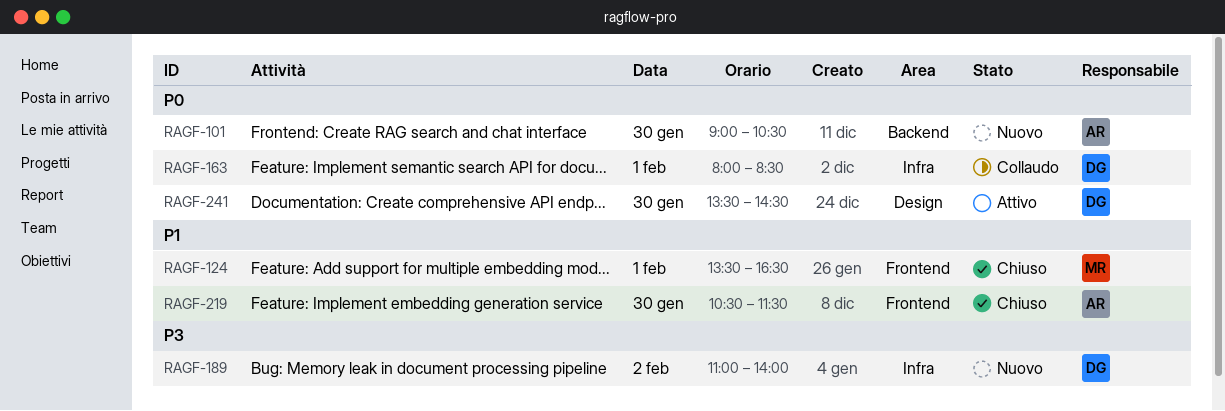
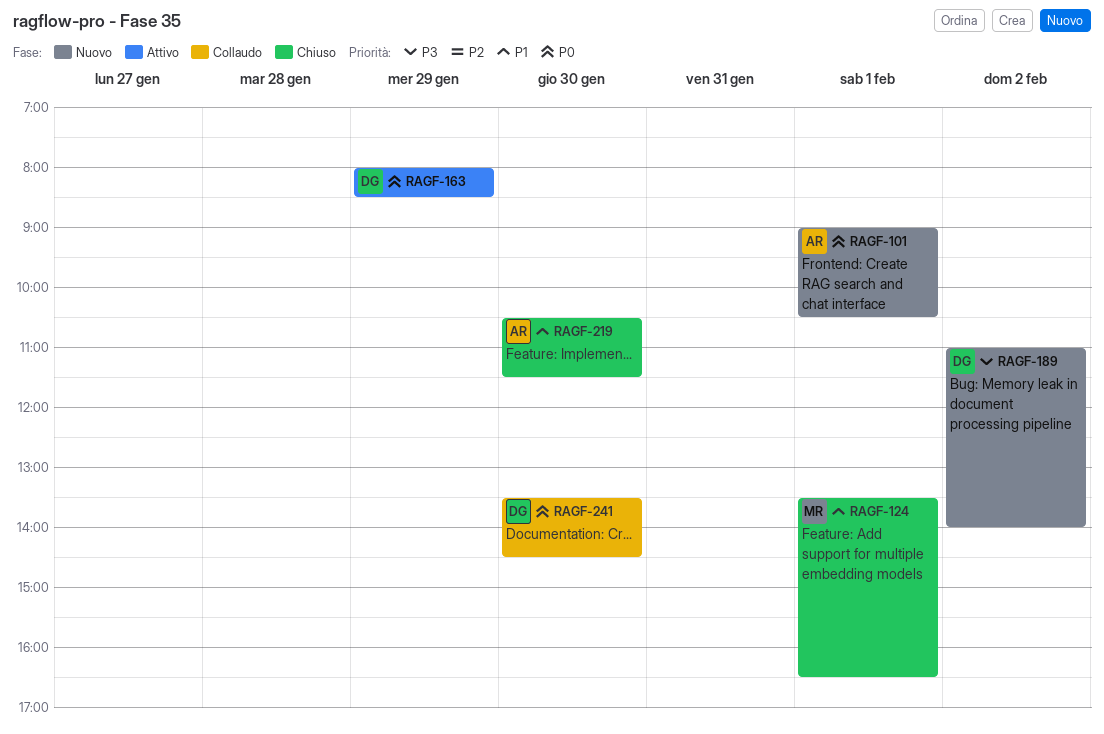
RAGF-101, day: Jan 30 -> Feb 1
RAGF-163, status: Collaudo -> Attivo
RAGF-163, day: Feb 1 -> Jan 29
RAGF-241, status: Attivo -> Collaudo

